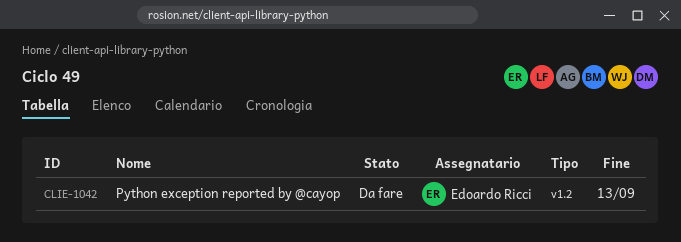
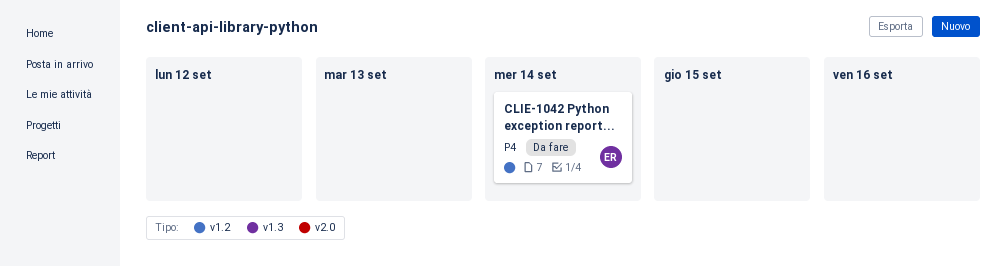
CLIE-1042, due: Sep 13 -> Sep 14

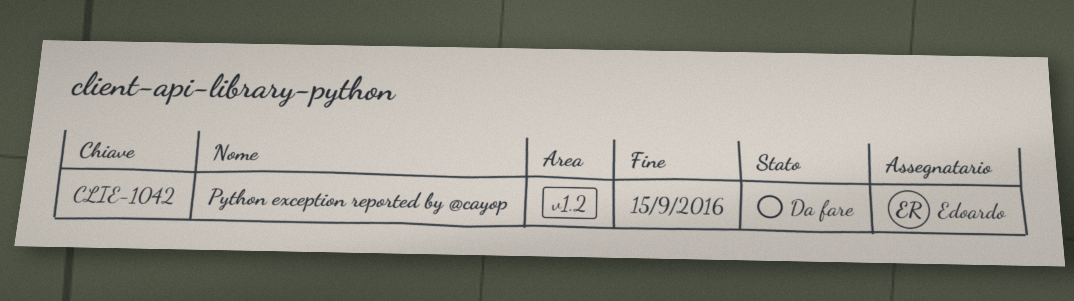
CLIE-1042, due: Sep 14 -> Sep 15

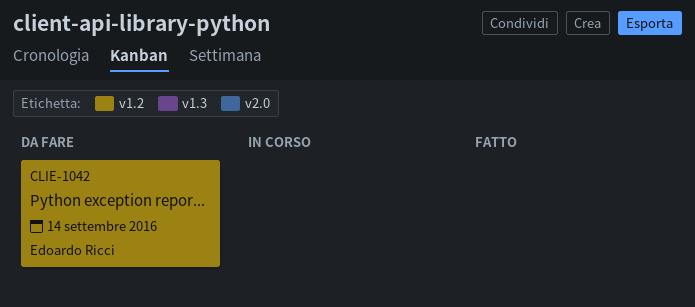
CLIE-1042, due: Sep 15 -> Sep 14

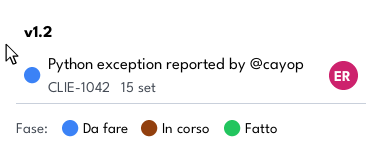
CLIE-1042, due: Sep 14 -> Sep 15

